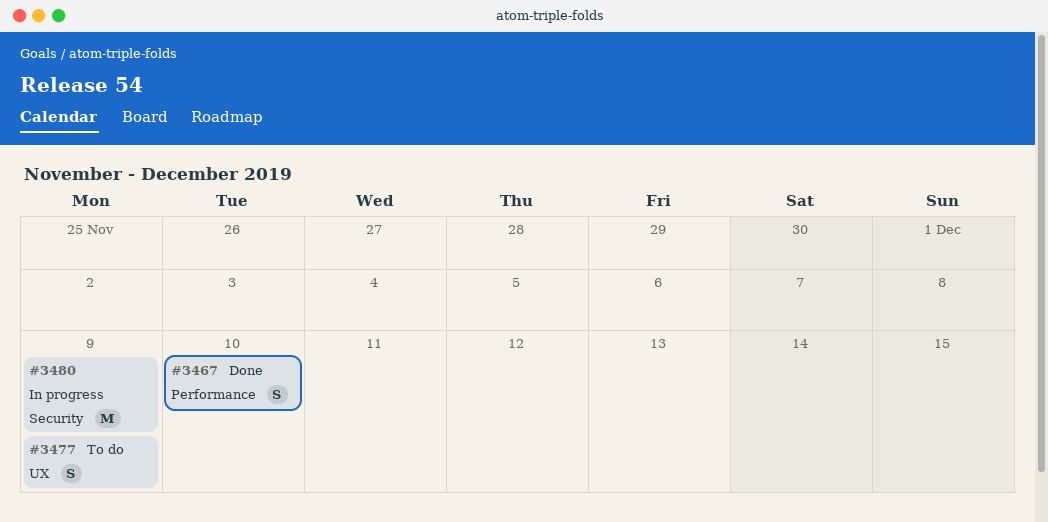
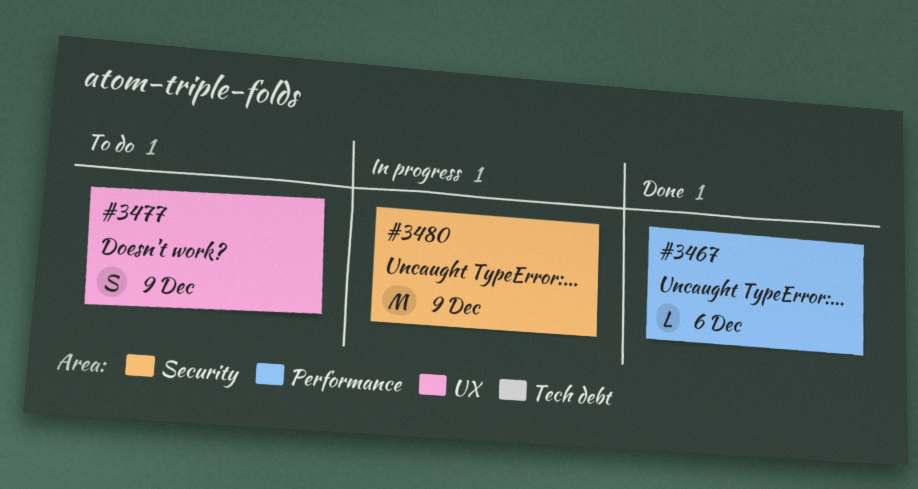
#3467, estimate: S -> L
#3467, due: Dec 10 -> Dec 6

